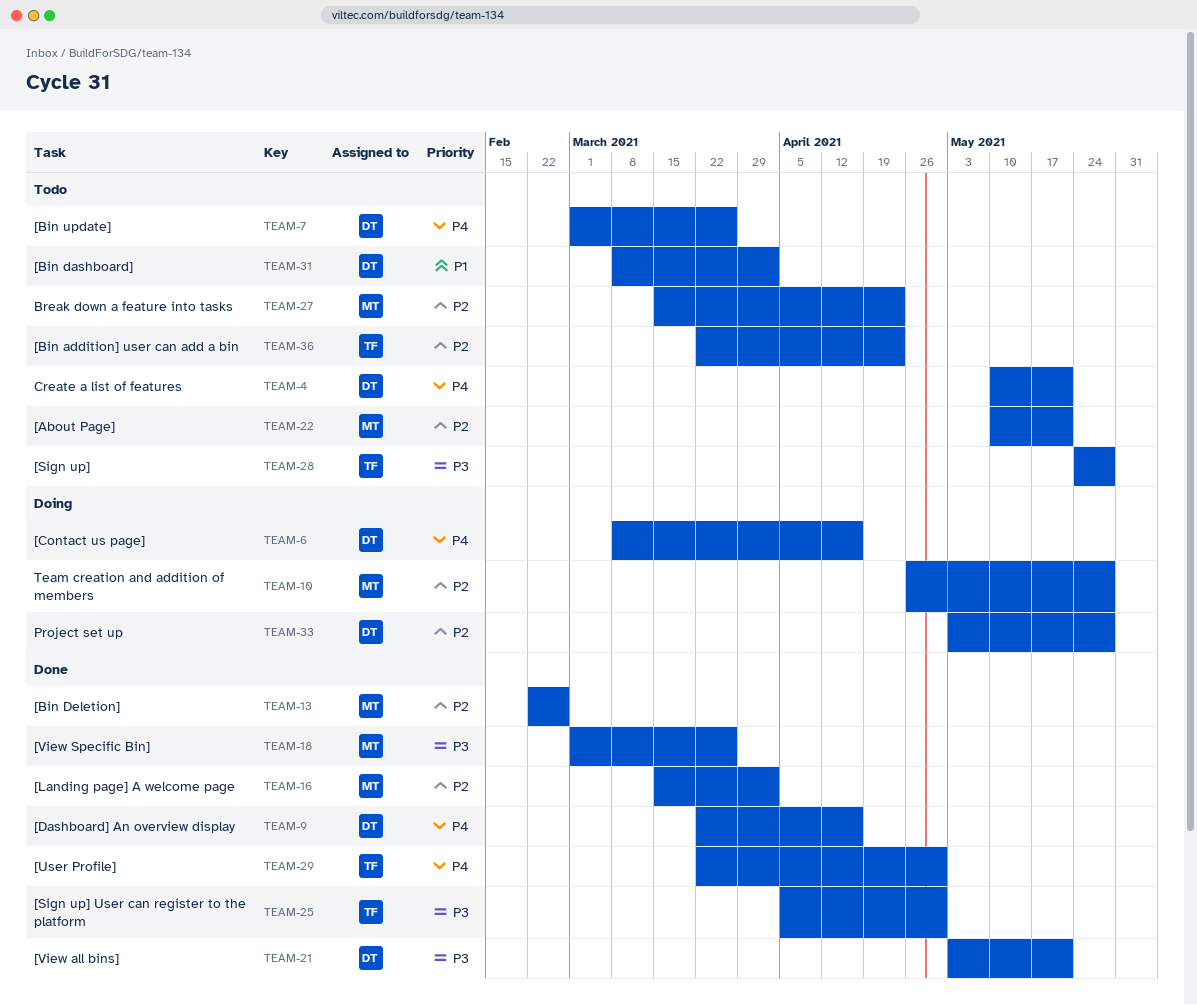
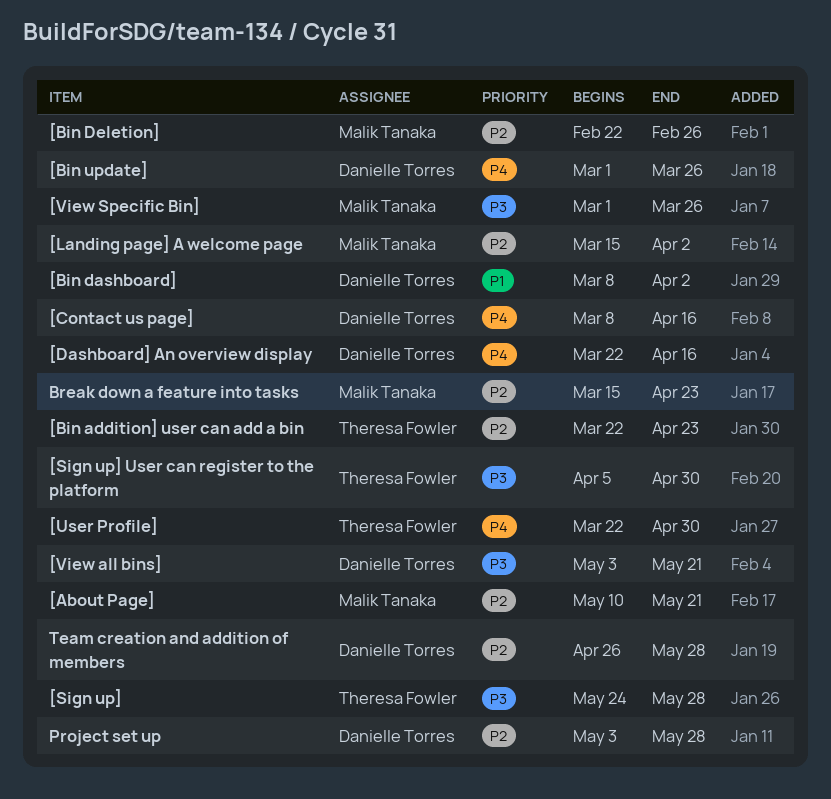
Create a list of features: present -> none
Team creation and addition of members, owner: Malik Tanaka -> Danielle Torres

